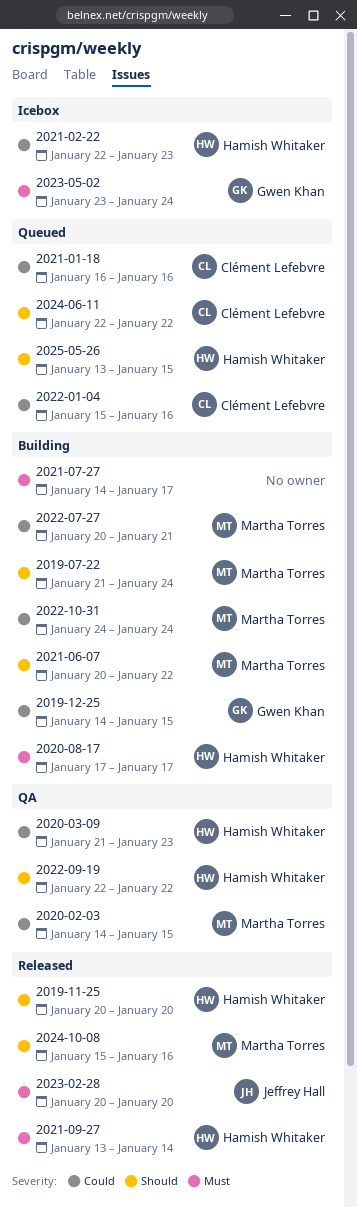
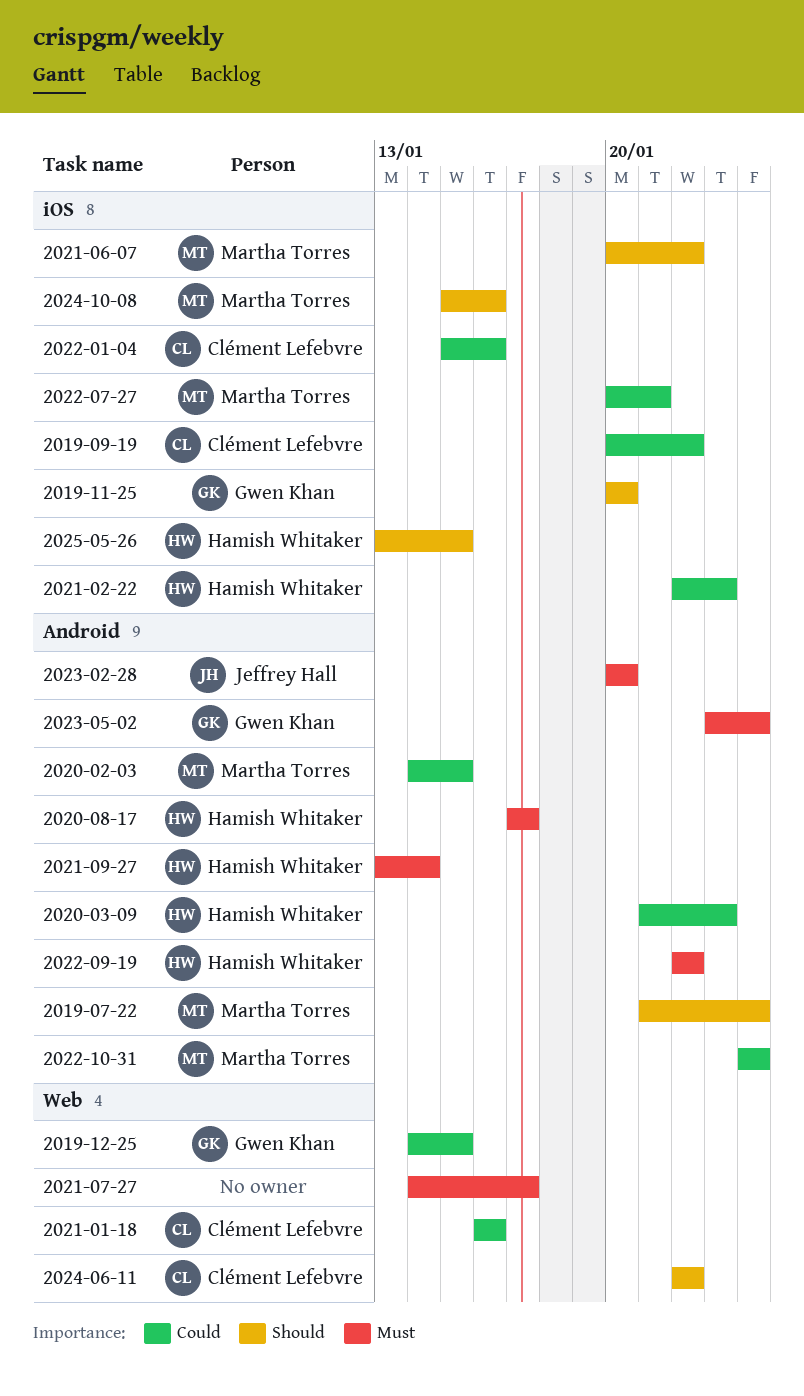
2019-09-19: none -> present
2019-11-25, owner: Hamish Whitaker -> Gwen Khan
2022-09-19, priority: Should -> Must

